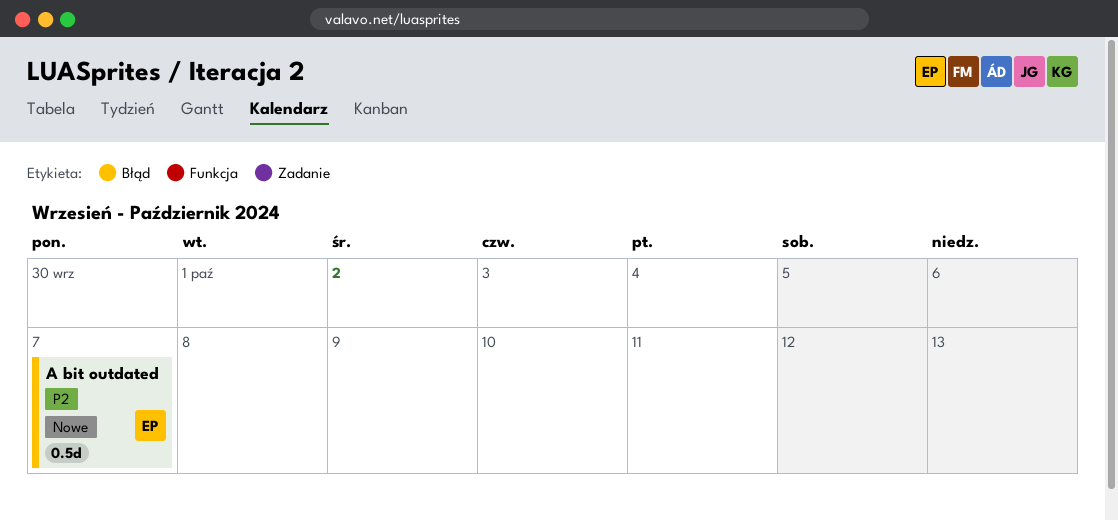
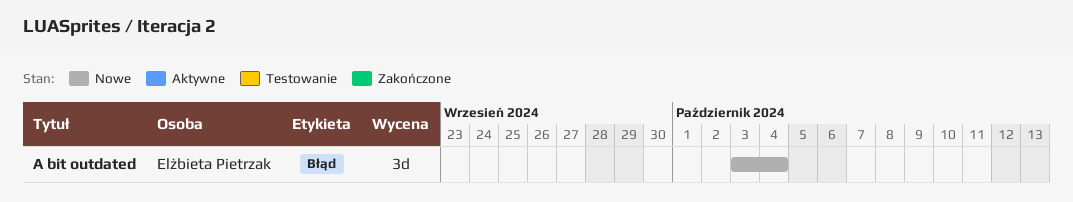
A bit outdated, estimate: 0.5d -> 3d
A bit outdated, due: Oct 7 -> Oct 4

